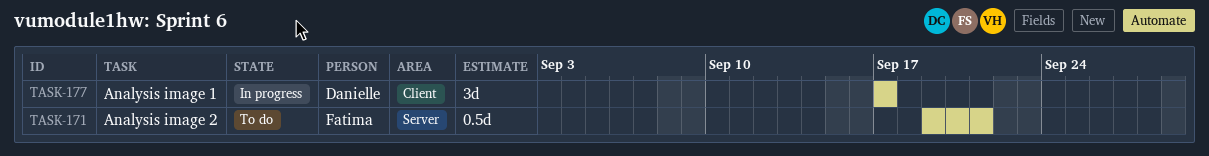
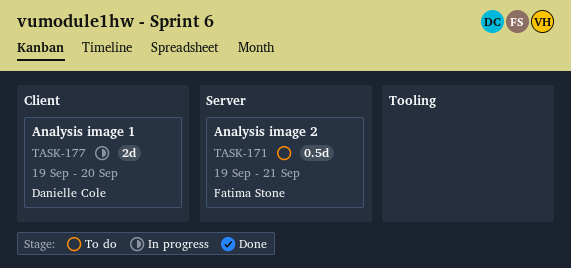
TASK-177, estimate: 3d -> 2d
TASK-177, start: Sep 17 -> Sep 19
TASK-177, due: Sep 17 -> Sep 20

